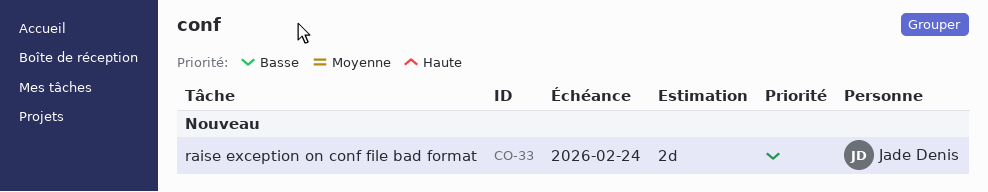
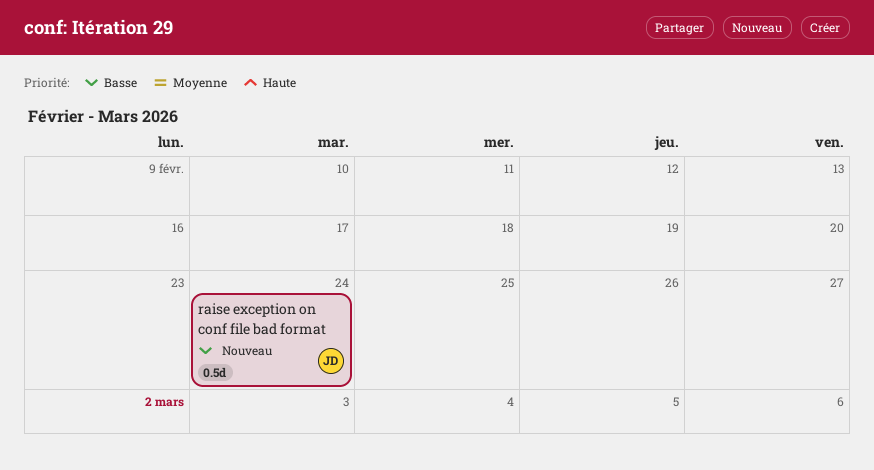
raise exception on conf file bad format, estimate: 2d -> 0.5d

